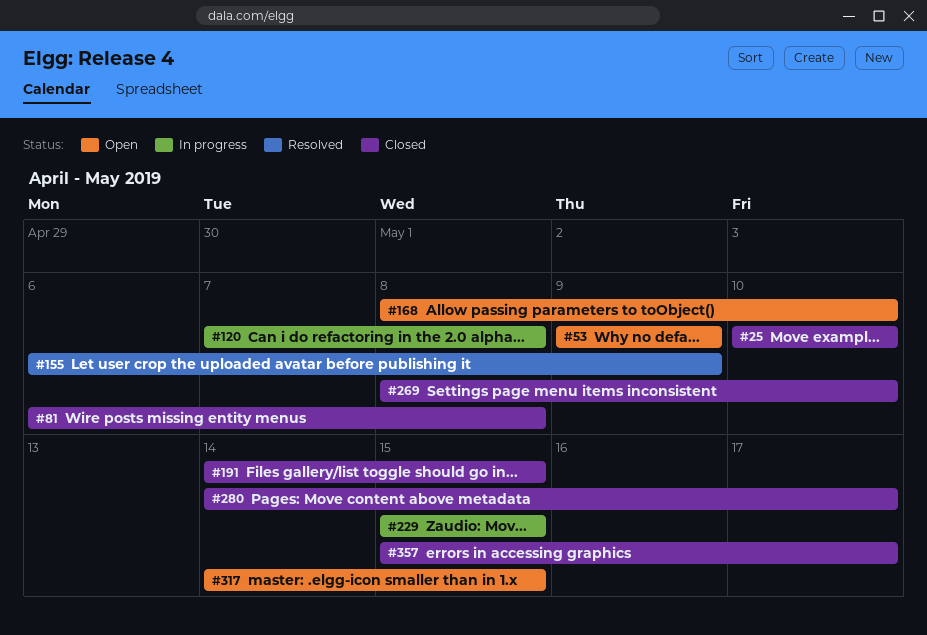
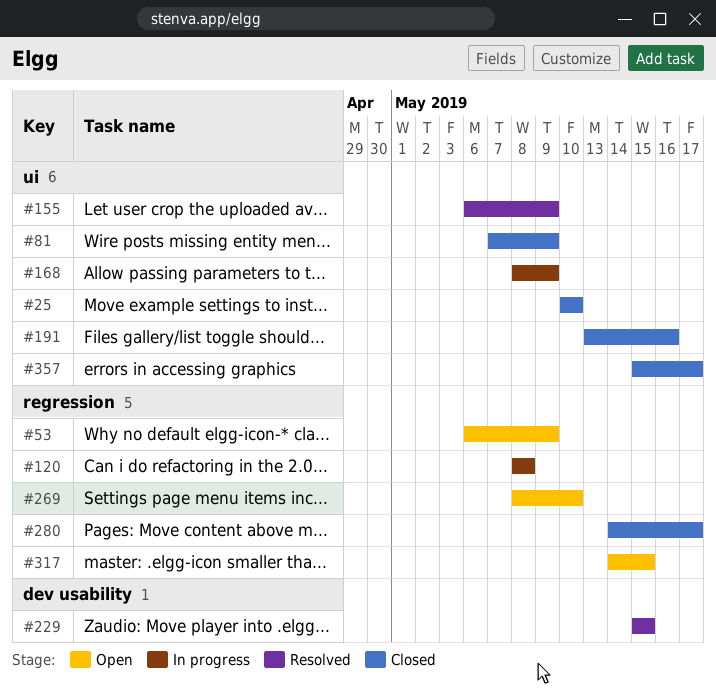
#53, start: May 9 -> May 6
#81, start: May 6 -> May 7
#81, due: May 8 -> May 9
#120, start: May 7 -> May 8
#168, status: Open -> In progress
#168, due: May 10 -> May 9
#191, start: May 14 -> May 13
#191, due: May 15 -> May 16
#229, status: In progress -> Resolved
#269, status: Closed -> Open

